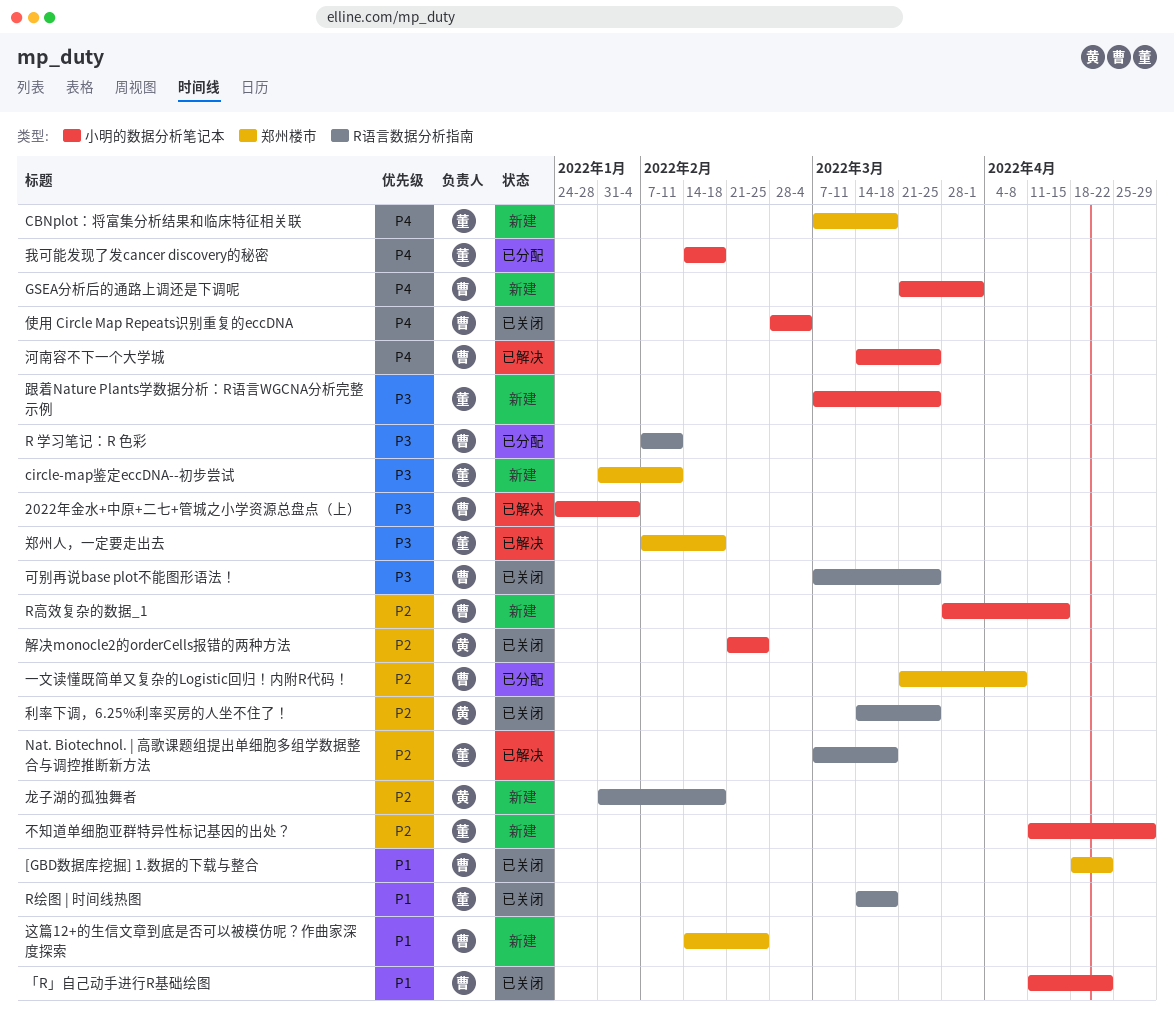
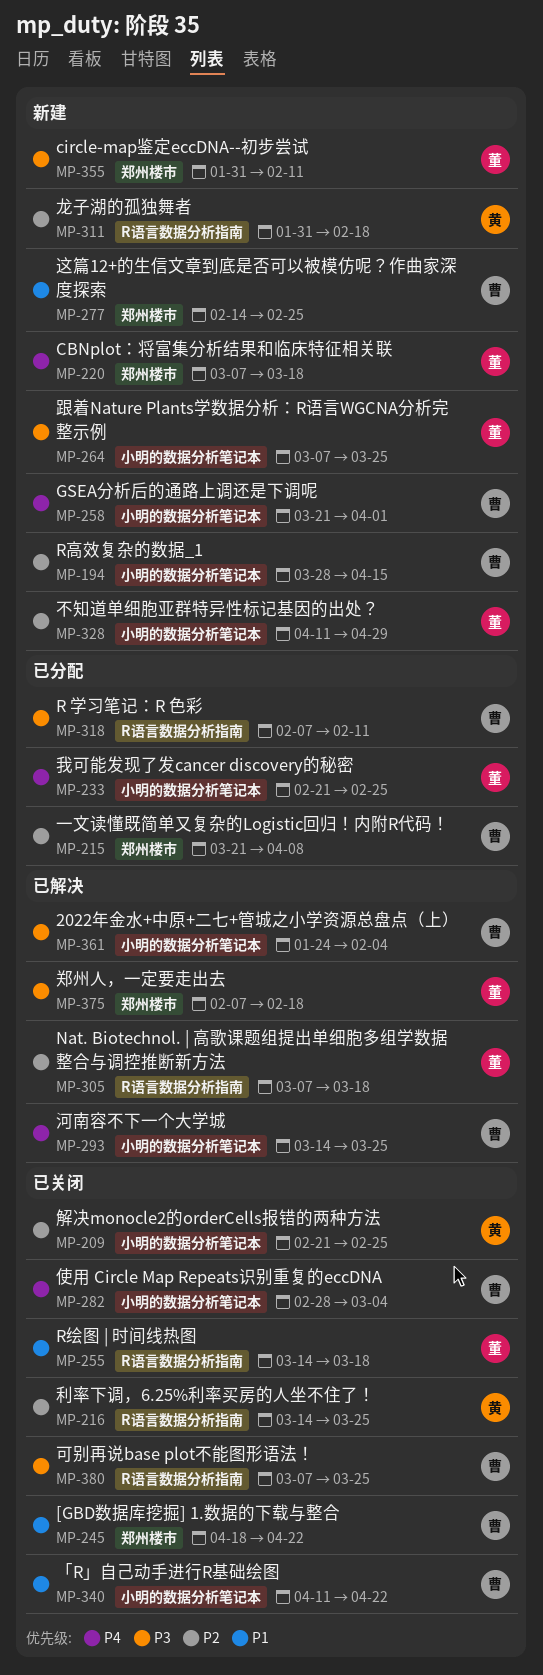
我可能发现了发cancer discovery的秘密, start: Feb 14 -> Feb 21
我可能发现了发cancer discovery的秘密, due: Feb 18 -> Feb 25

